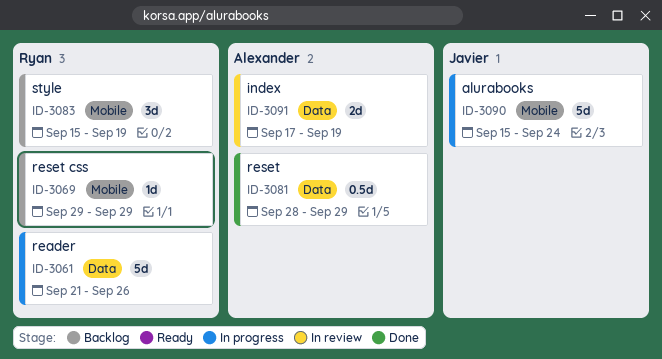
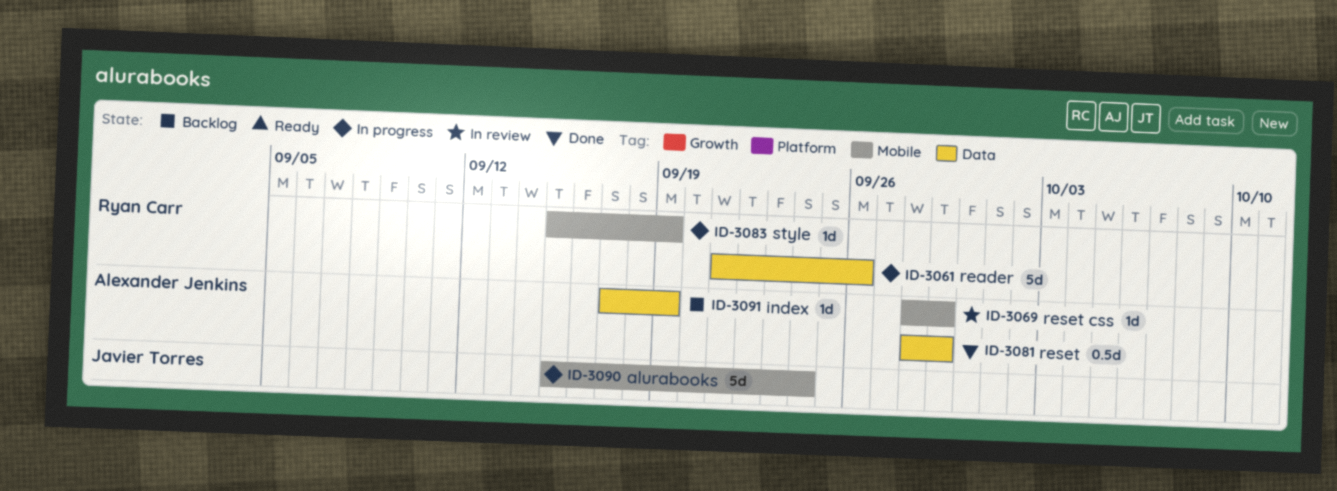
ID-3069, status: Backlog -> In review
ID-3069, owner: Ryan Carr -> Alexander Jenkins
ID-3069, start: Sep 29 -> Sep 28
ID-3083, status: Backlog -> In progress
ID-3083, estimate: 3d -> 1d
ID-3091, status: In review -> Backlog
ID-3091, estimate: 2d -> 1d

